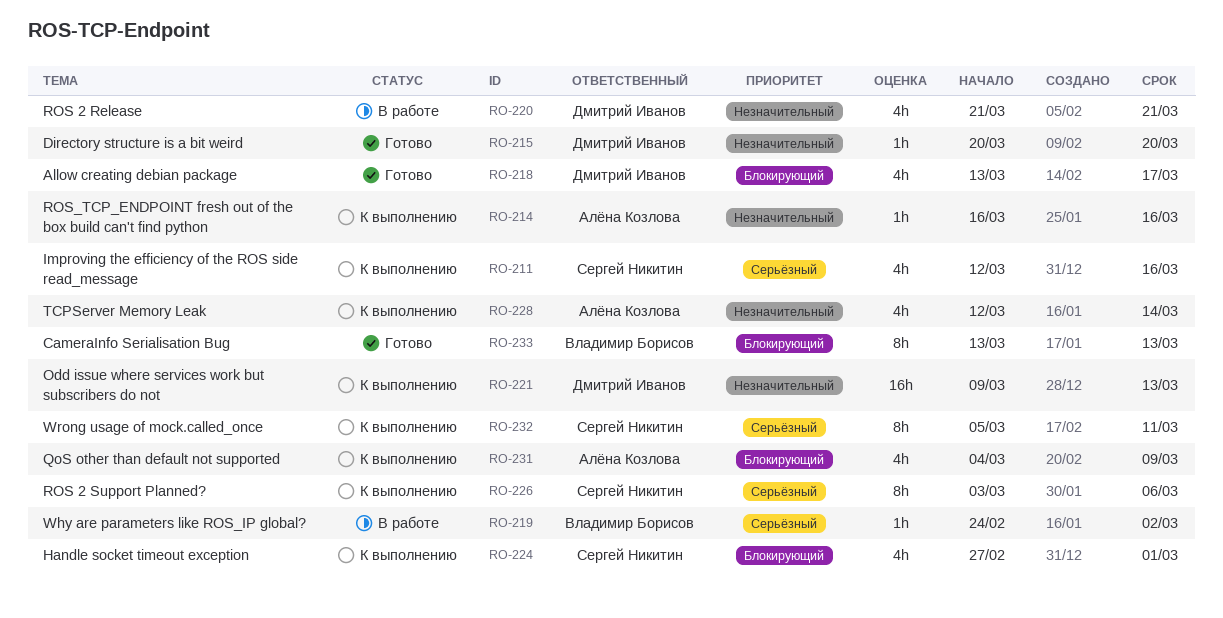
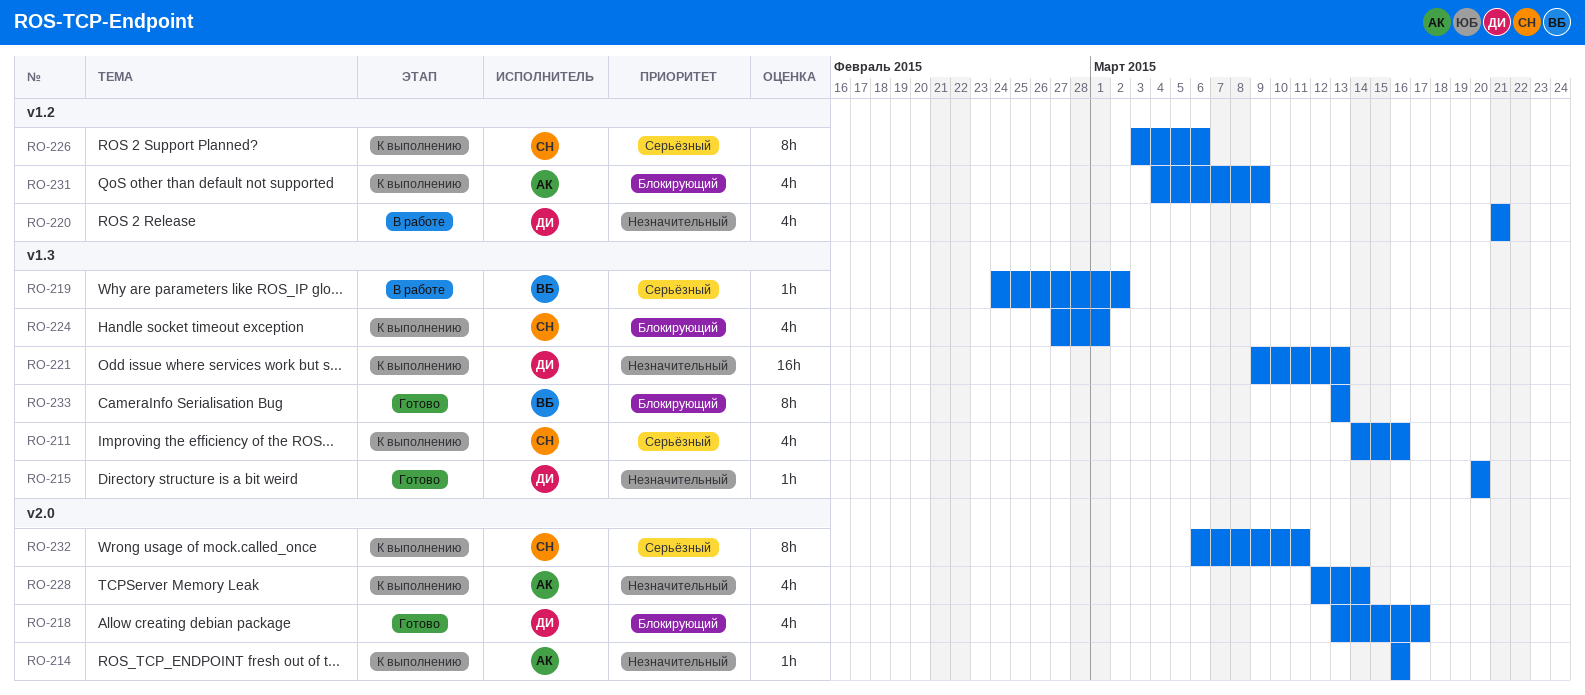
RO-211, start: Mar 12 -> Mar 14
RO-232, start: Mar 5 -> Mar 6

